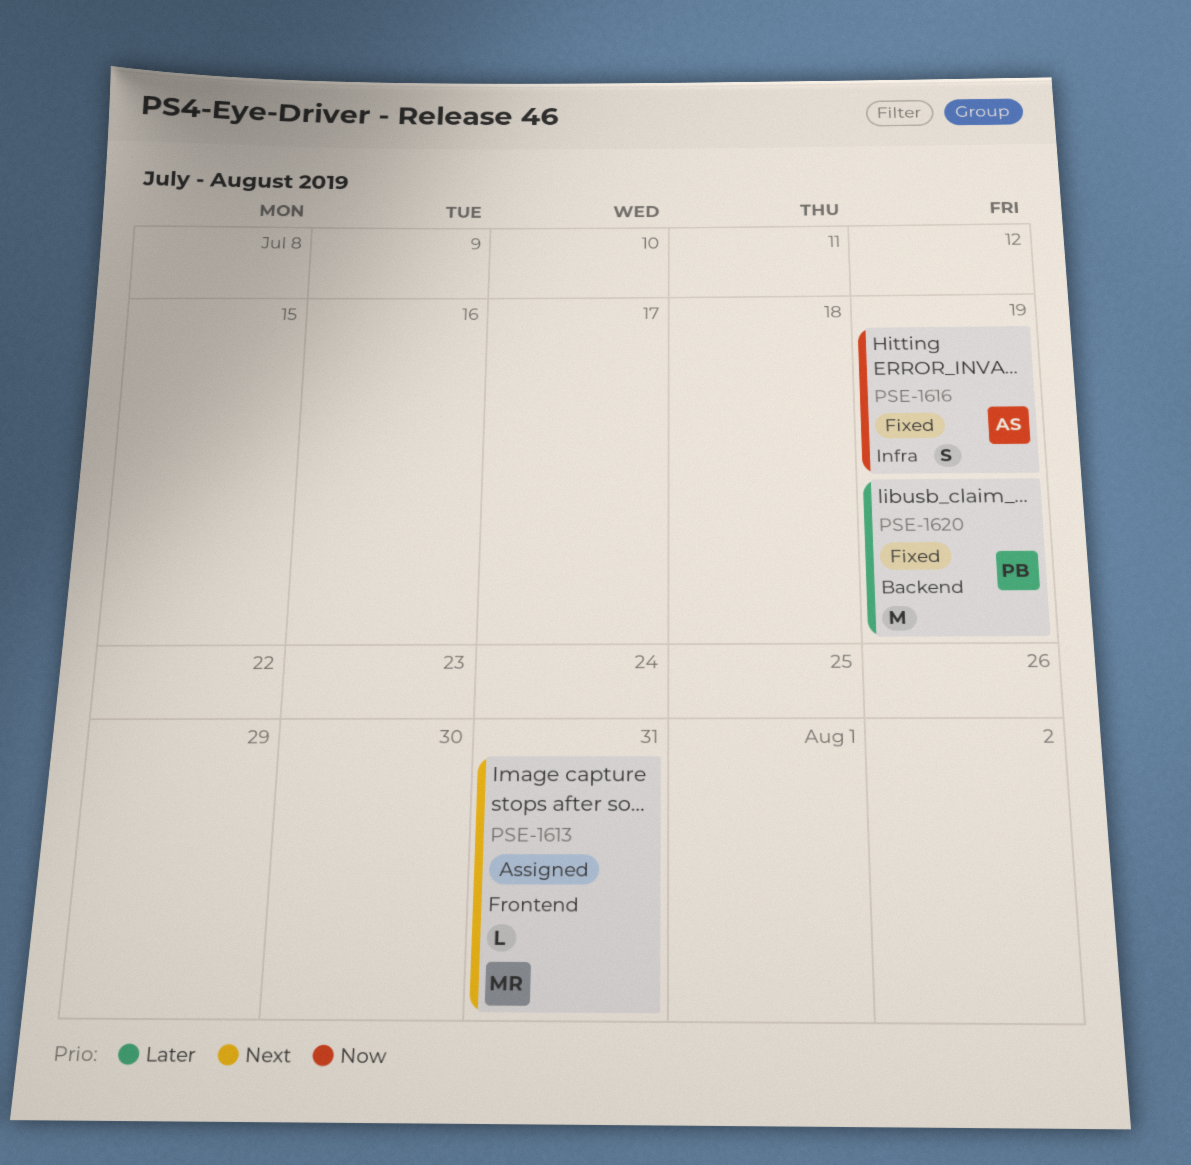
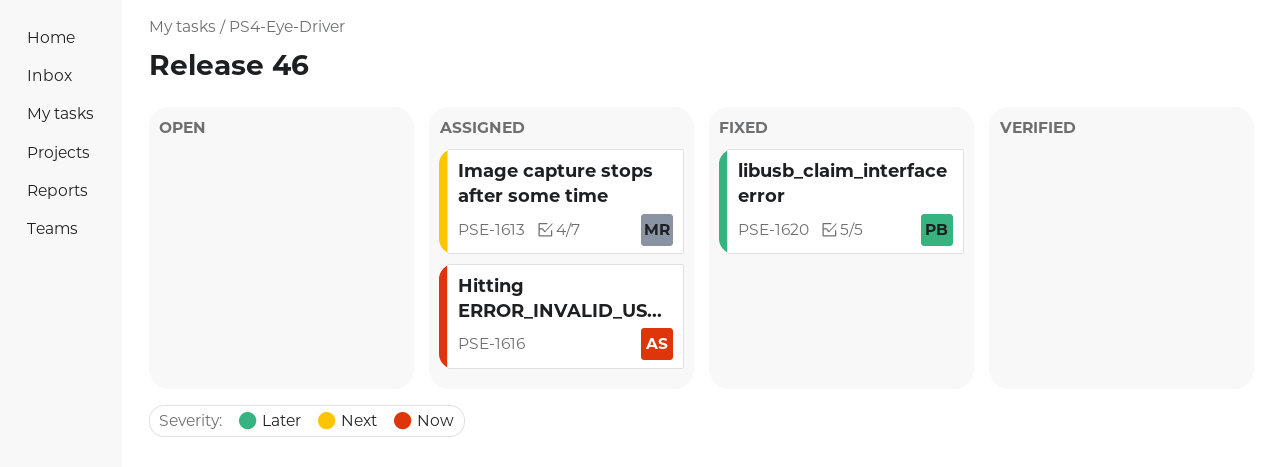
PSE-1616, status: Fixed -> Assigned

